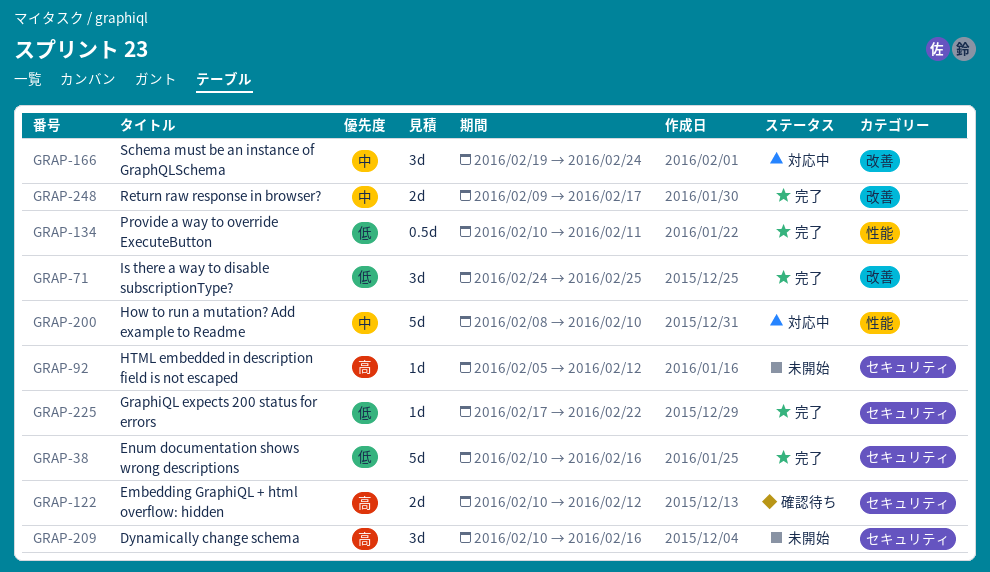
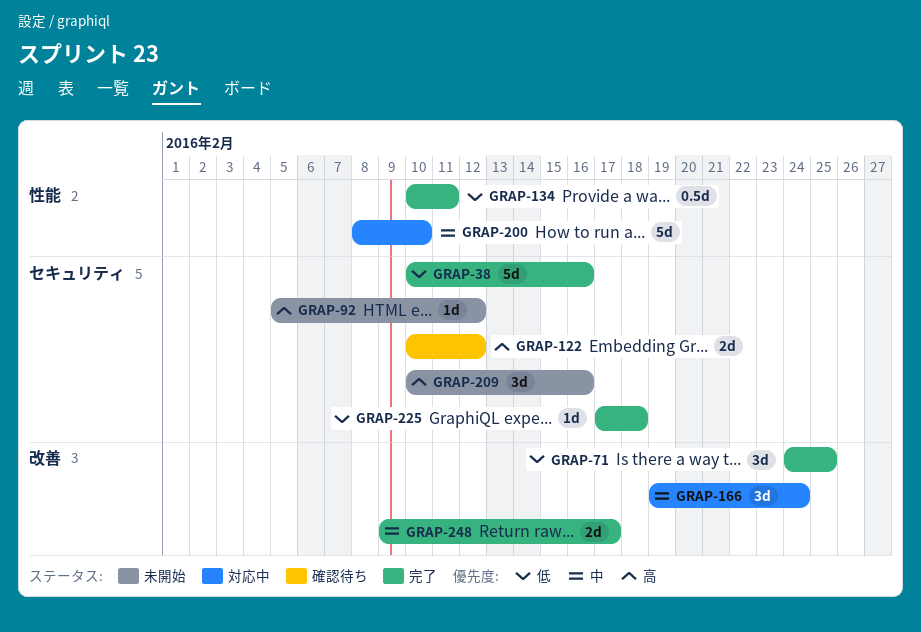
GRAP-225, due: Feb 22 -> Feb 18

